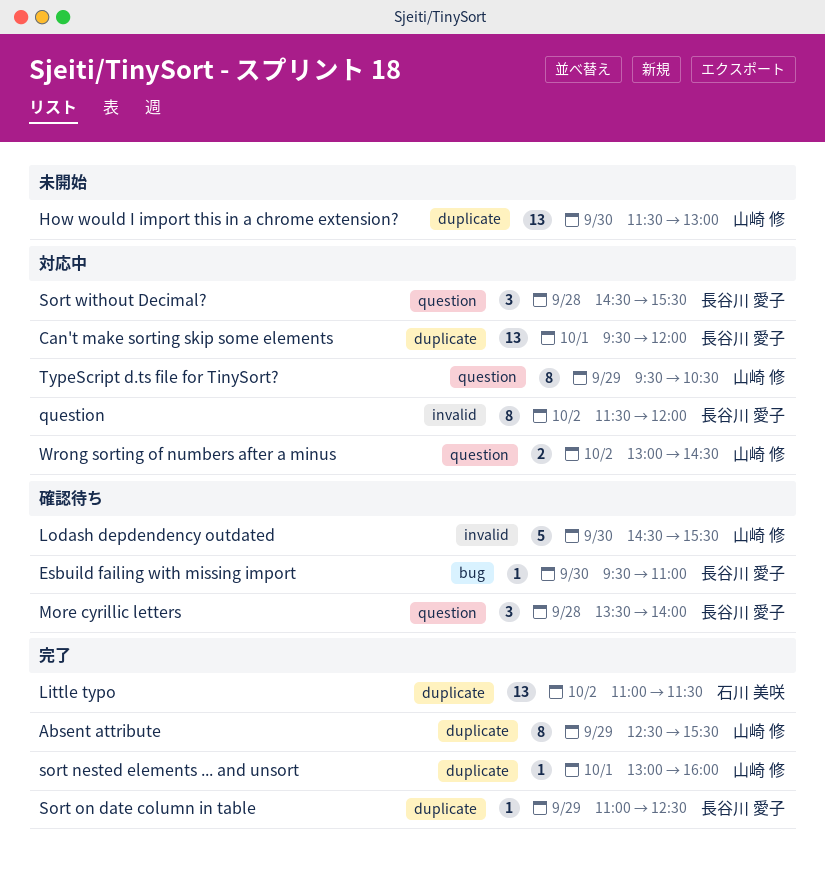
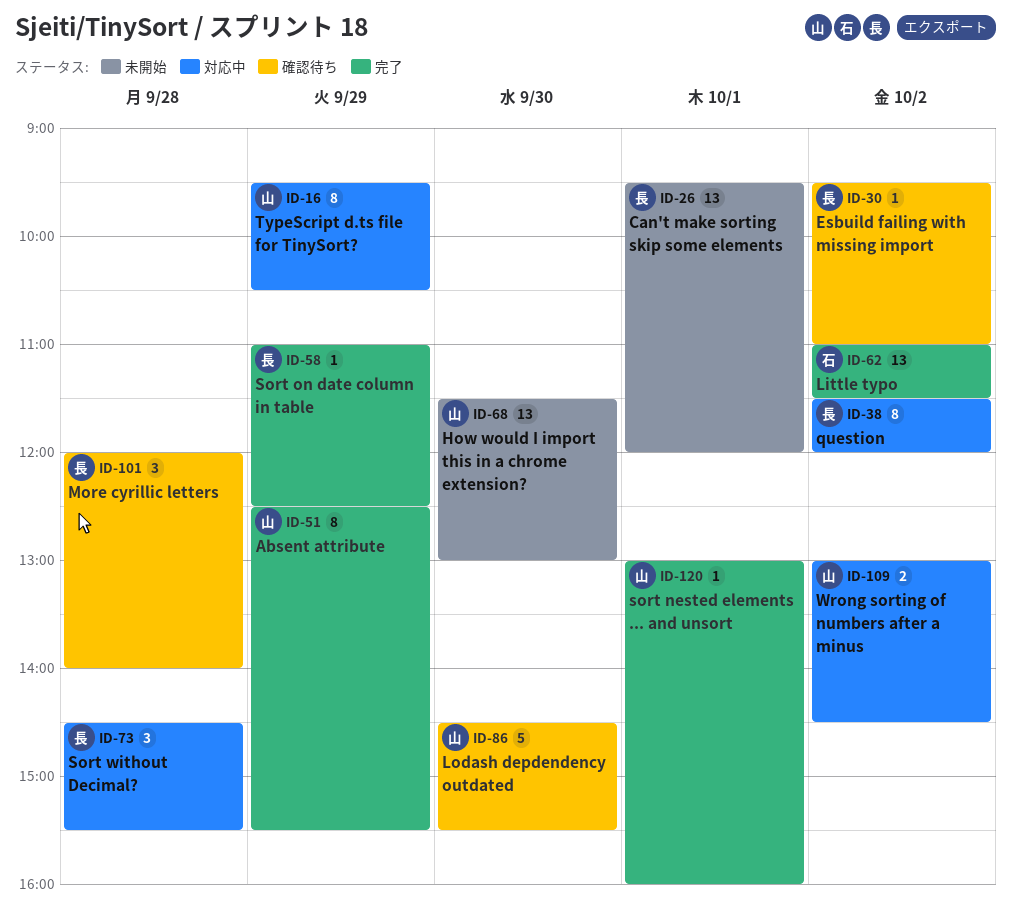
Can't make sorting skip some elements, status: 対応中 -> 未開始
Esbuild failing with missing import, day: Sep 30 -> Oct 2
More cyrillic letters, begins: 13:30 -> 12:00

